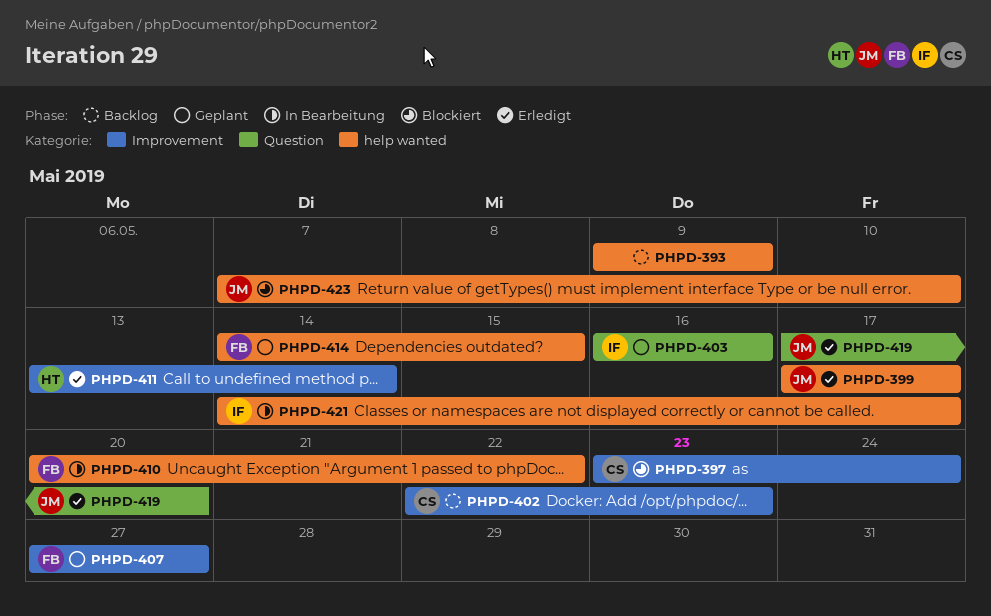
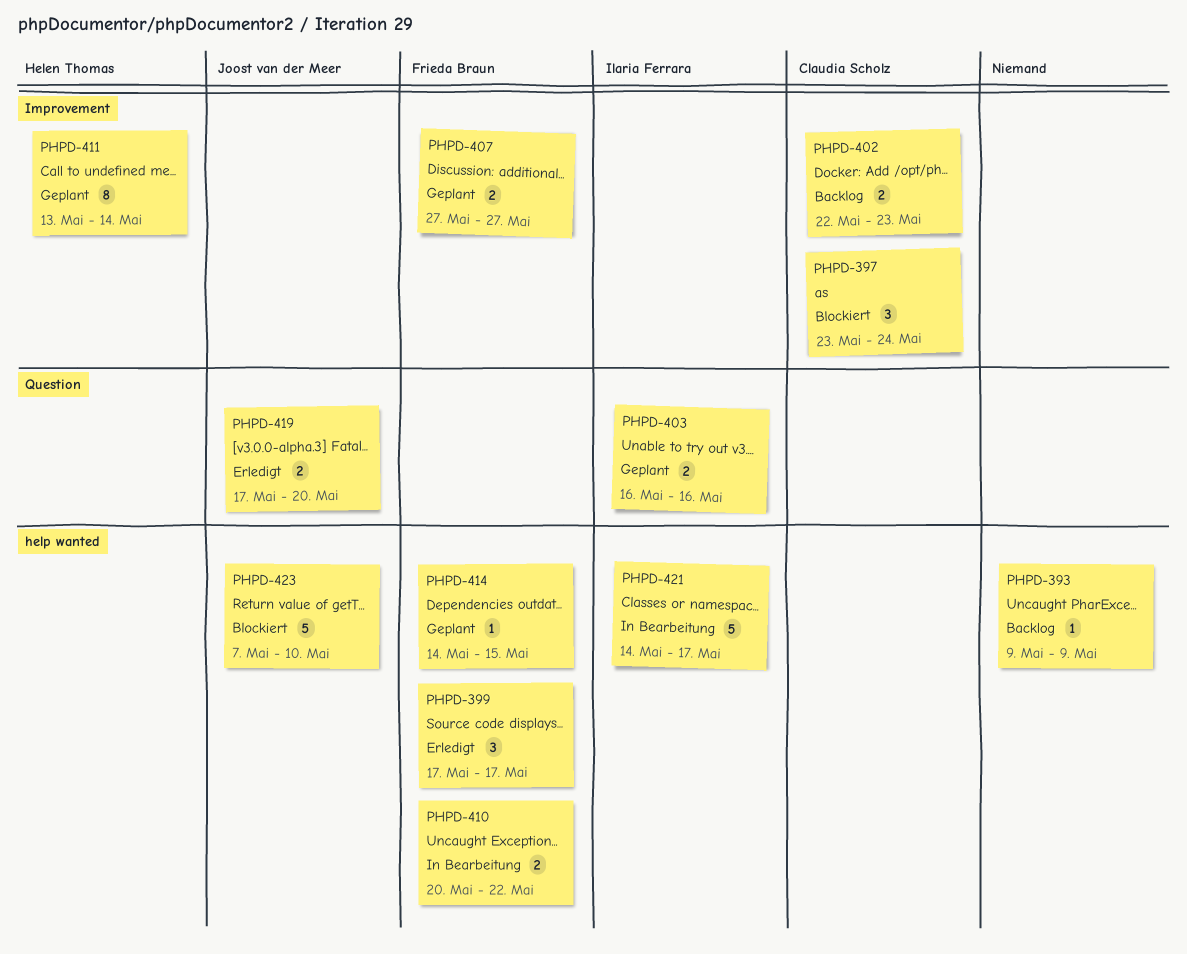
PHPD-399, owner: Joost van der Meer -> Frieda Braun
PHPD-411, status: Erledigt -> Geplant

